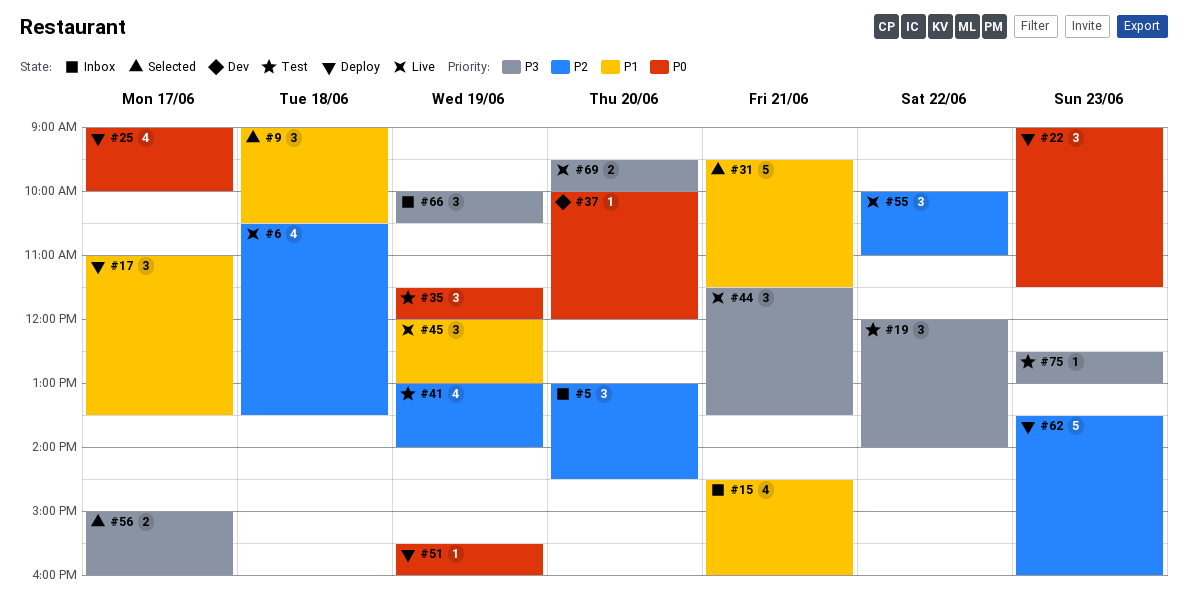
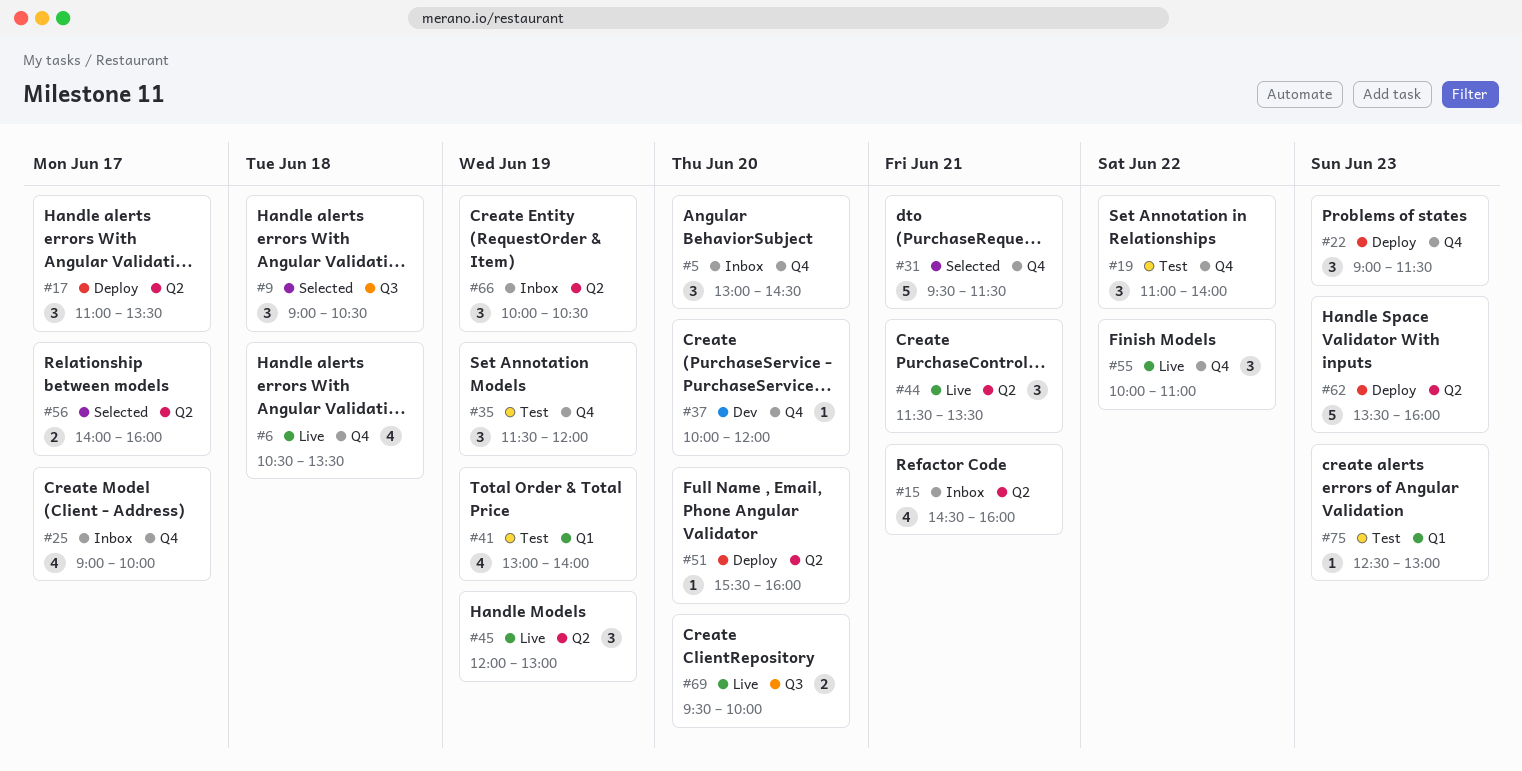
#19, begins: 12:00 -> 11:00
#25, status: Deploy -> Inbox
#51, day: Jun 19 -> Jun 20
#56, begins: 15:00 -> 14:00

